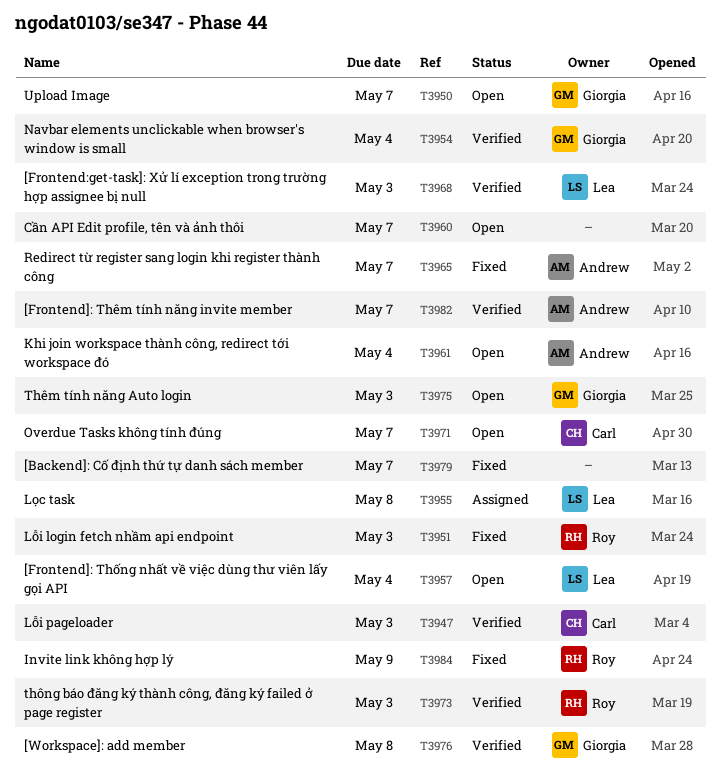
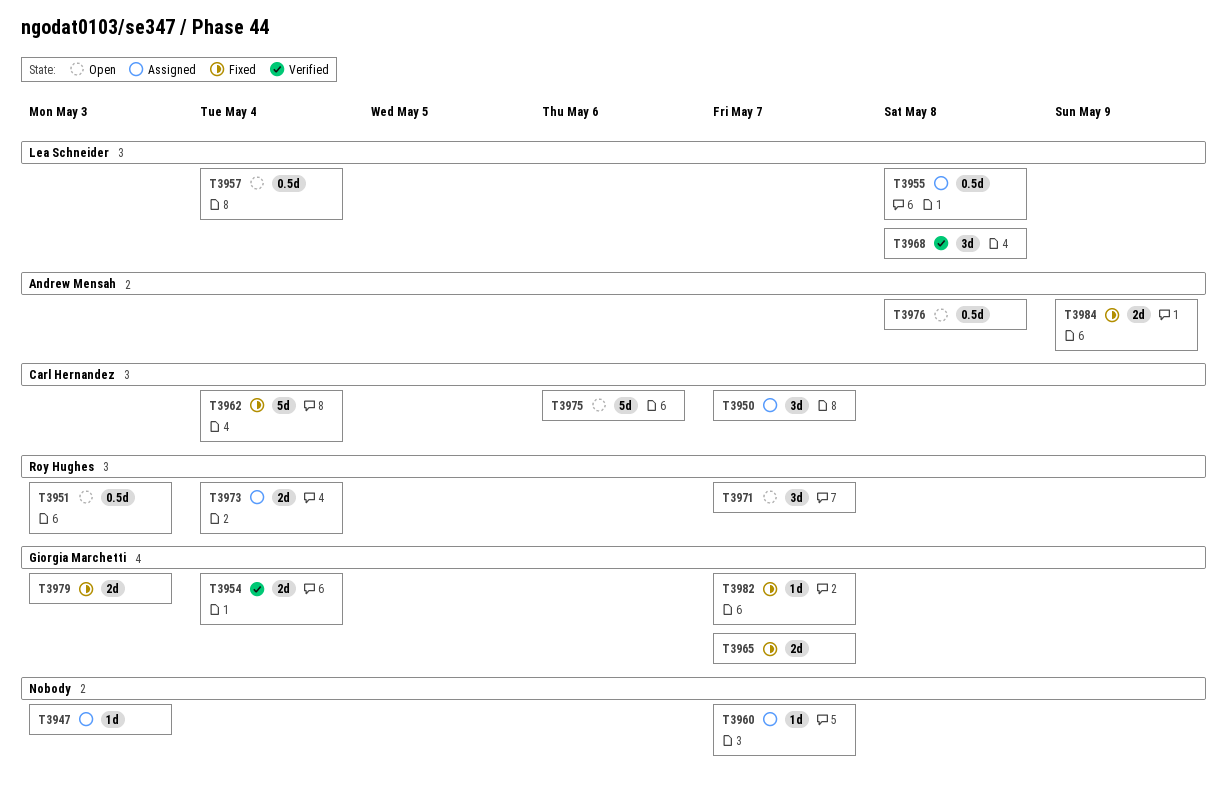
T3947, status: Verified -> Assigned
T3947, owner: Carl Hernandez -> none
T3950, status: Open -> Assigned
T3950, owner: Giorgia Marchetti -> Carl Hernandez
T3951, status: Fixed -> Open
T3960, status: Open -> Assigned
T3961: present -> none
T3962: none -> present
T3965, owner: Andrew Mensah -> Giorgia Marchetti
T3968, due: May 3 -> May 8
T3971, owner: Carl Hernandez -> Roy Hughes
T3973, status: Verified -> Assigned
T3973, due: May 3 -> May 4
T3975, owner: Giorgia Marchetti -> Carl Hernandez
T3975, due: May 3 -> May 6
T3976, status: Verified -> Open
T3976, owner: Giorgia Marchetti -> Andrew Mensah
T3979, owner: none -> Giorgia Marchetti
T3979, due: May 7 -> May 3
T3982, status: Verified -> Fixed
T3982, owner: Andrew Mensah -> Giorgia Marchetti
T3984, owner: Roy Hughes -> Andrew Mensah

